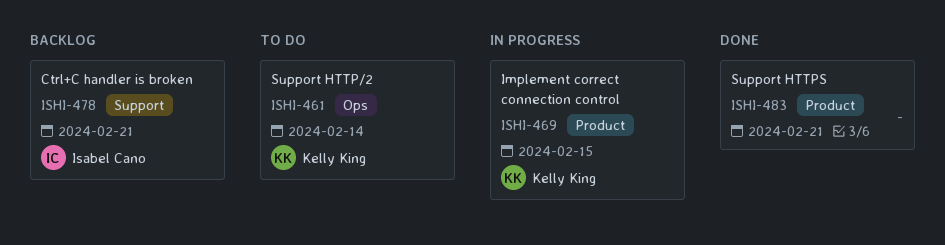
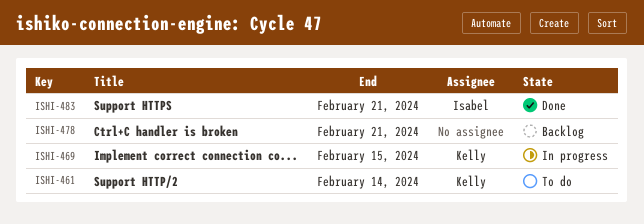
ISHI-478, owner: Isabel Cano -> none
ISHI-483, owner: none -> Isabel Cano

